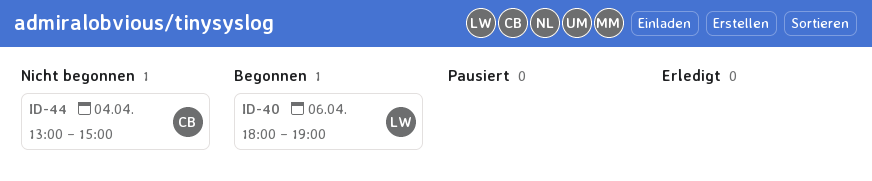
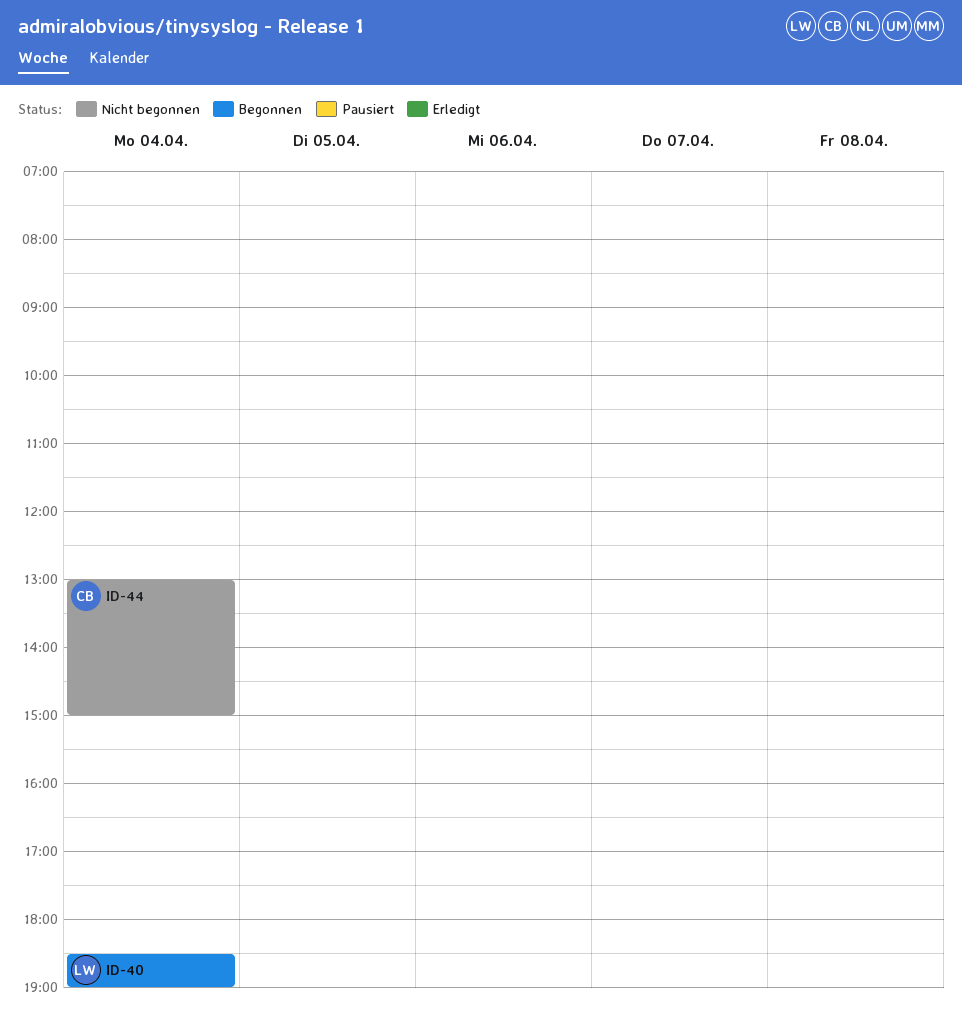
ID-40, day: Apr 6 -> Apr 4
ID-40, begins: 18:00 -> 18:30

